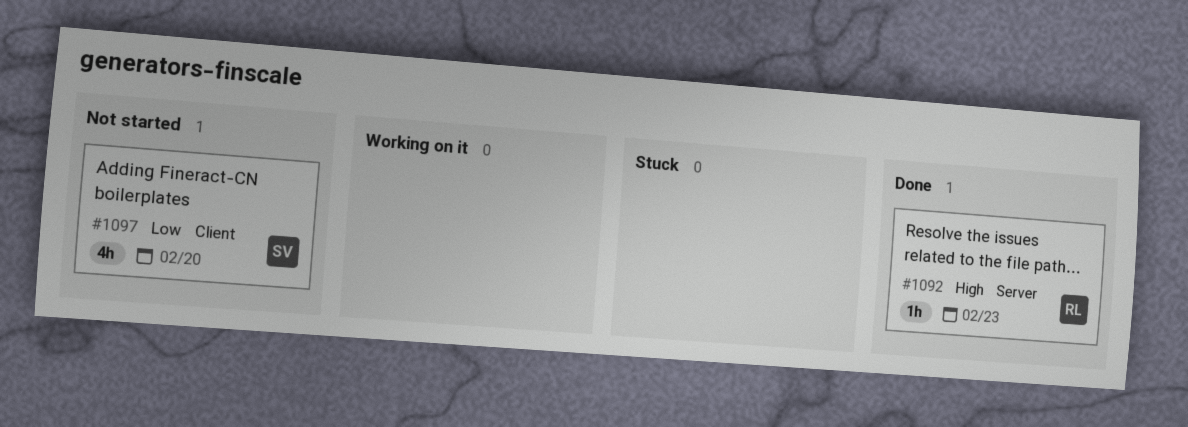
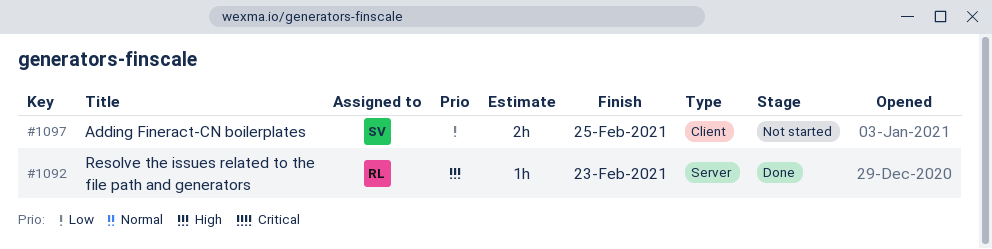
#1097, estimate: 4h -> 2h
#1097, due: Feb 20 -> Feb 25

